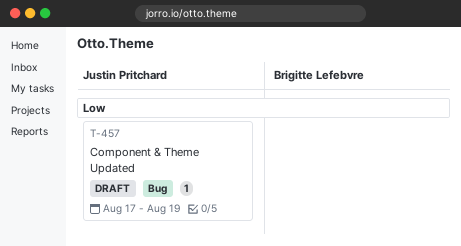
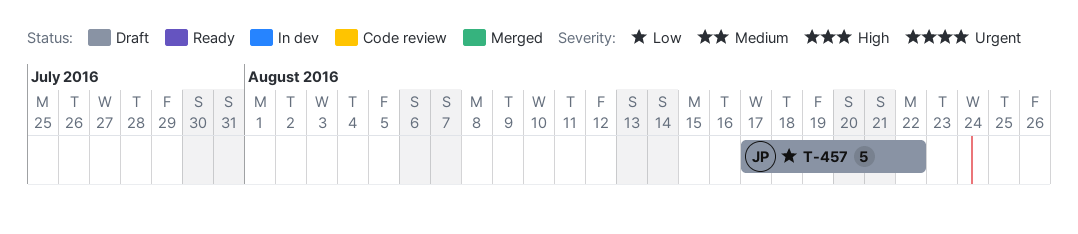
T-457, estimate: 1 -> 5
T-457, due: Aug 19 -> Aug 22

